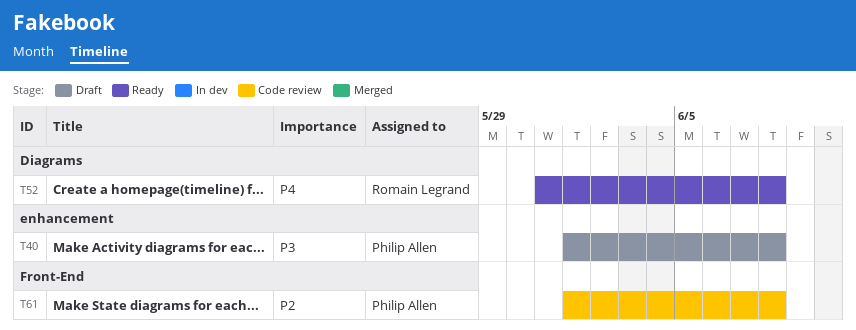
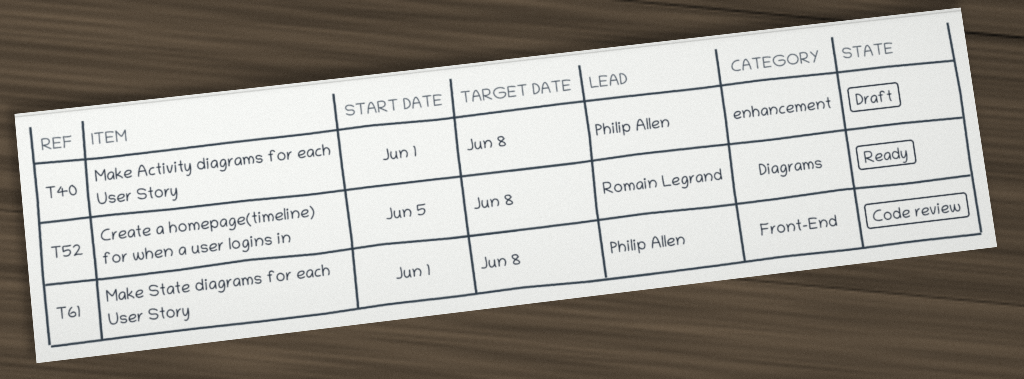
T52, start: May 31 -> Jun 5

